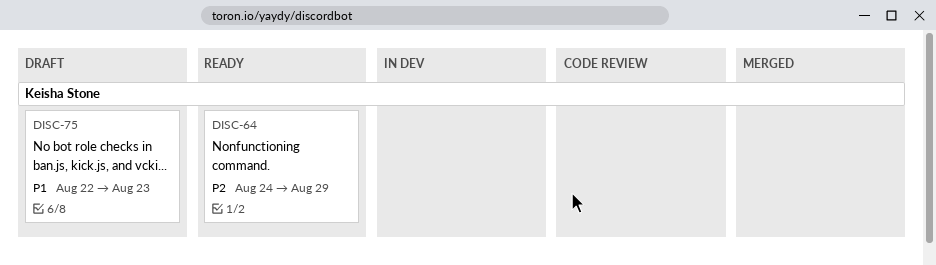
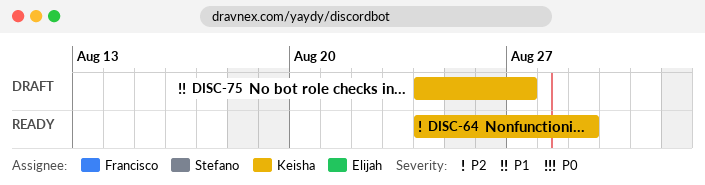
DISC-75, start: Aug 22 -> Aug 24
DISC-75, due: Aug 23 -> Aug 27

